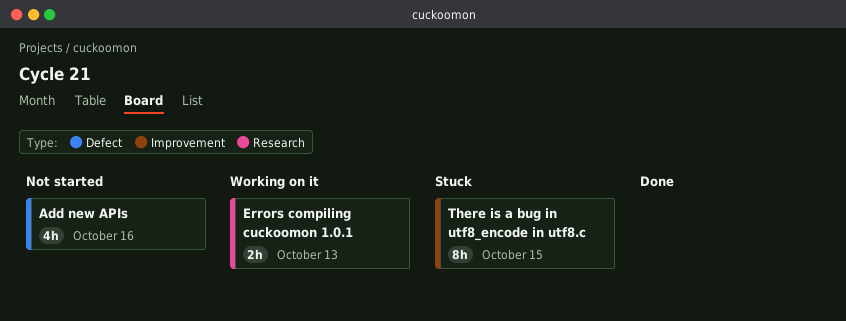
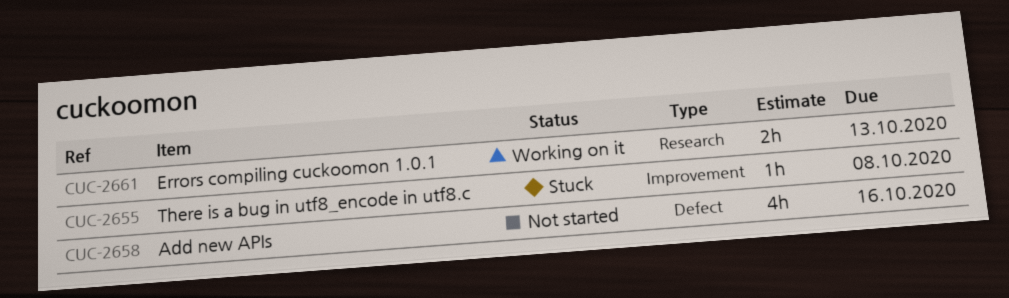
There is a bug in utf8_encode in utf8.c, estimate: 8h -> 1h
There is a bug in utf8_encode in utf8.c, due: Oct 15 -> Oct 8

